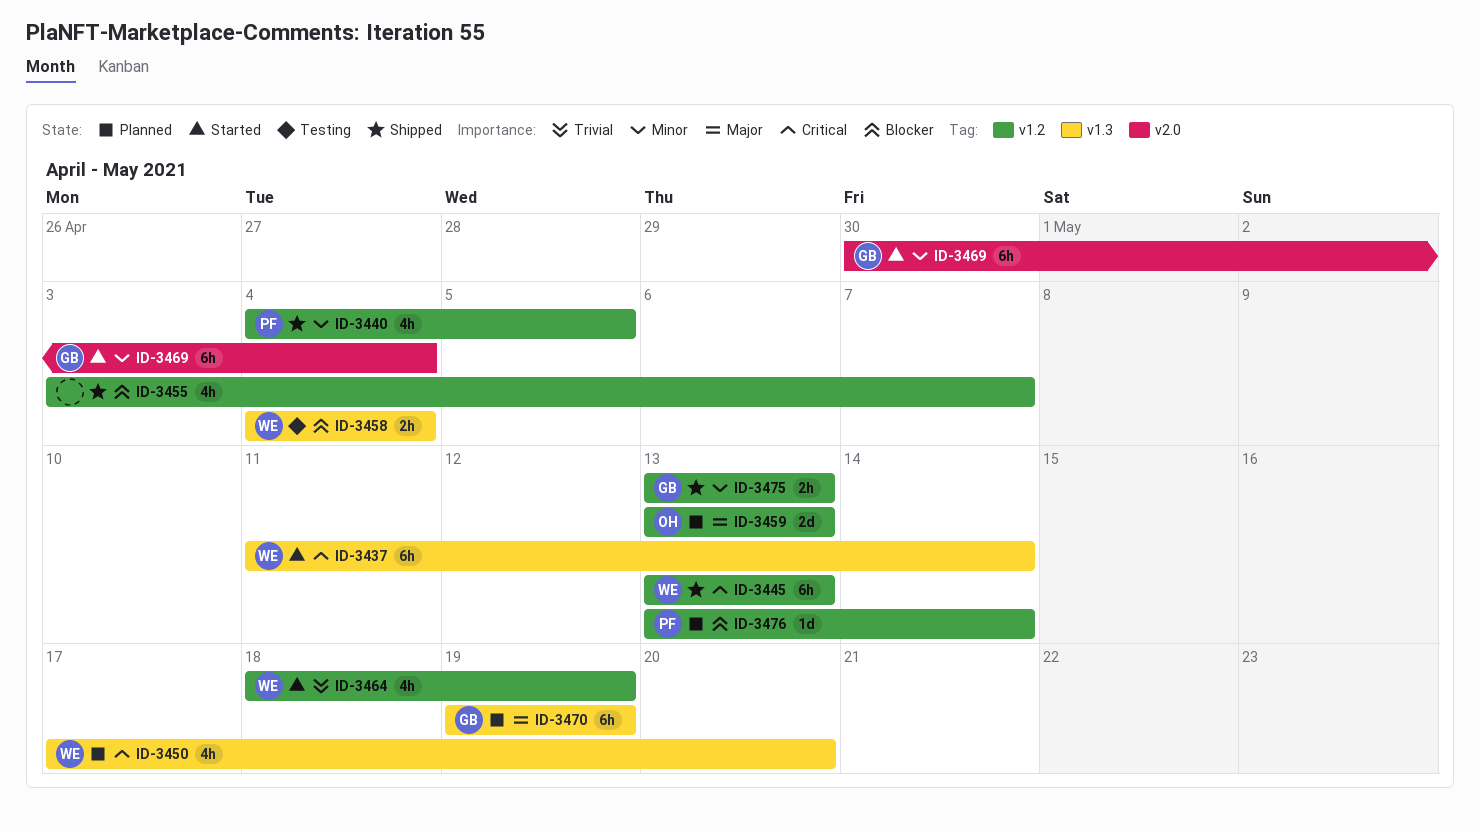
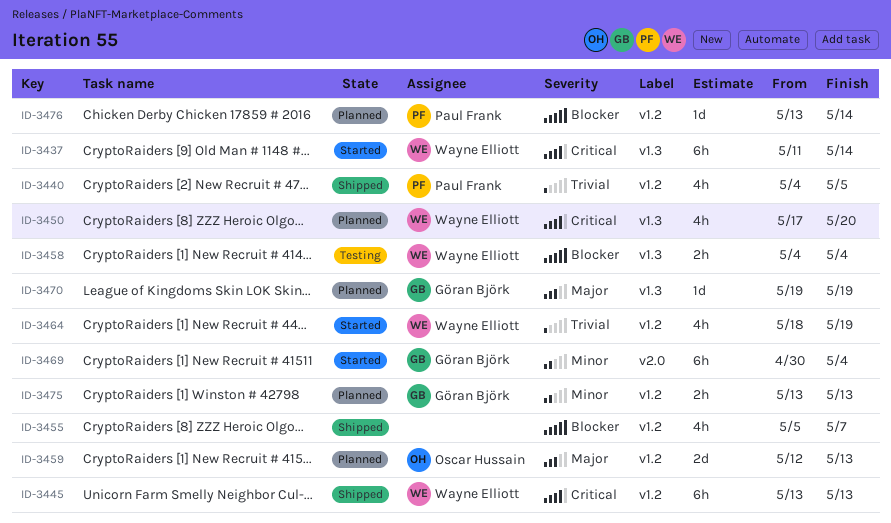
ID-3440, priority: Minor -> Trivial
ID-3455, start: May 3 -> May 5
ID-3459, start: May 13 -> May 12
ID-3470, estimate: 6h -> 1d
ID-3475, status: Shipped -> Planned

